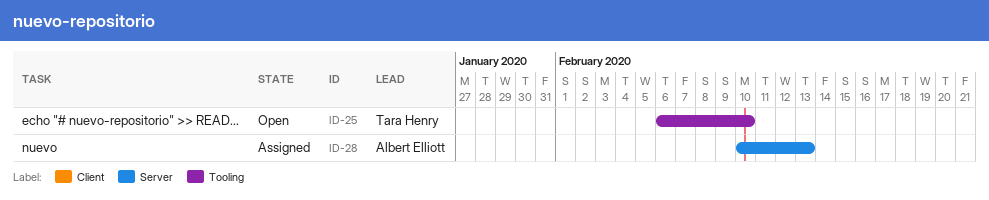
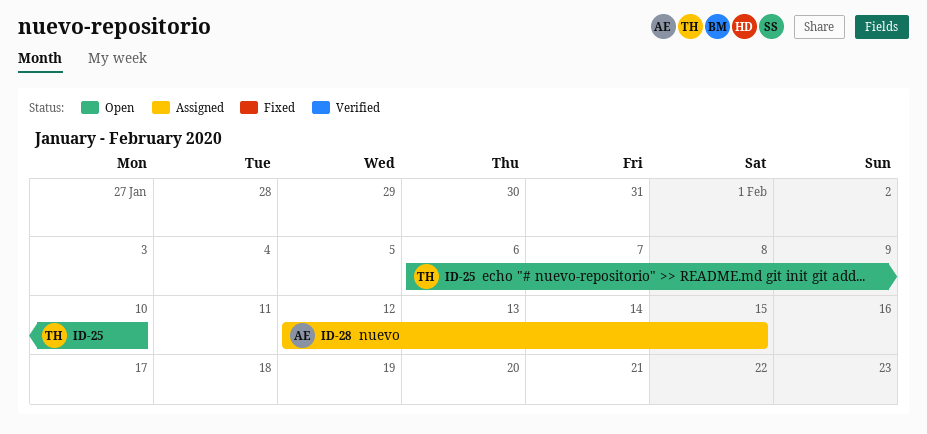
ID-28, start: Feb 10 -> Feb 12
ID-28, due: Feb 13 -> Feb 15

